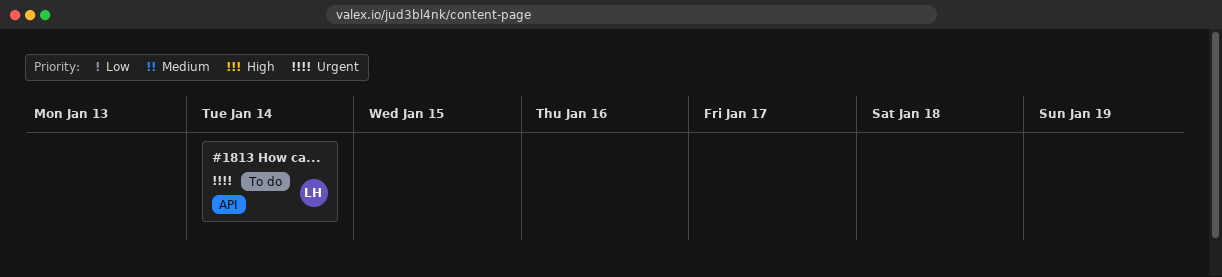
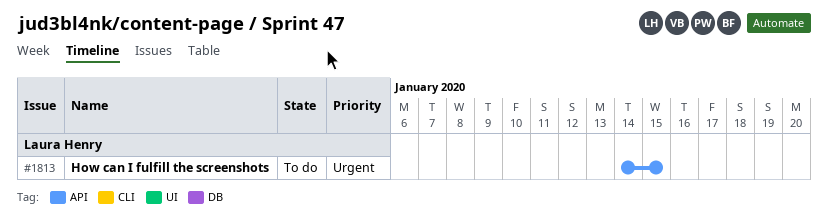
#1813, due: Jan 14 -> Jan 15

